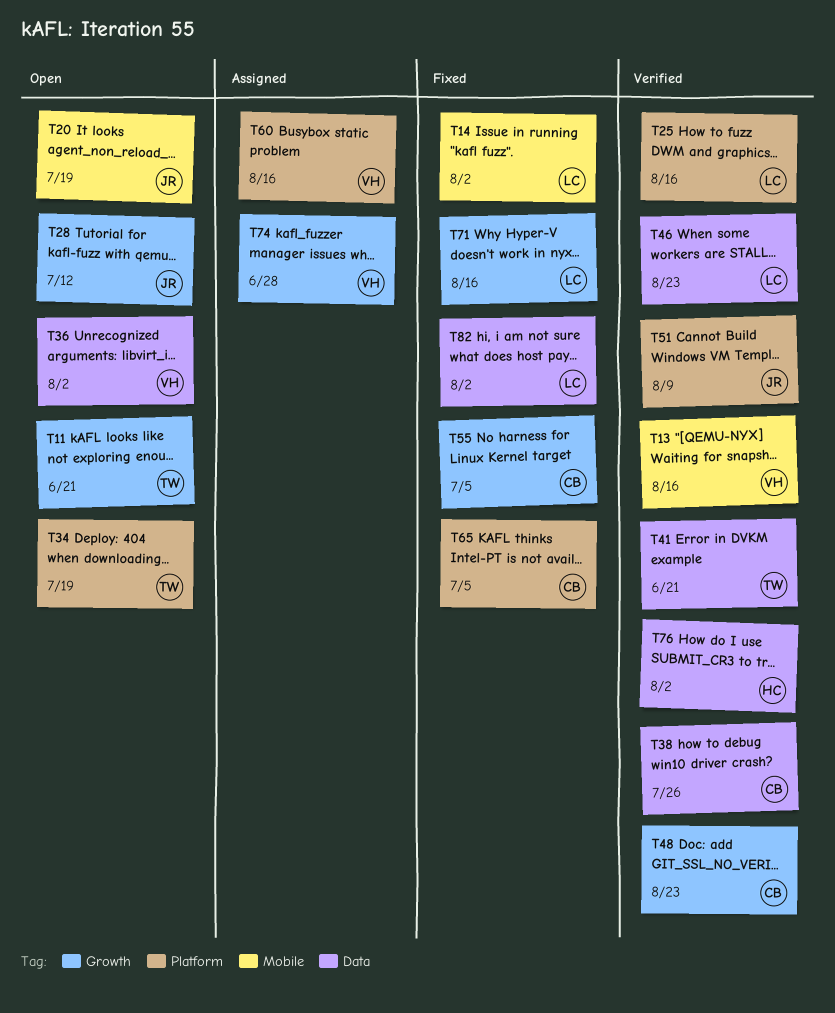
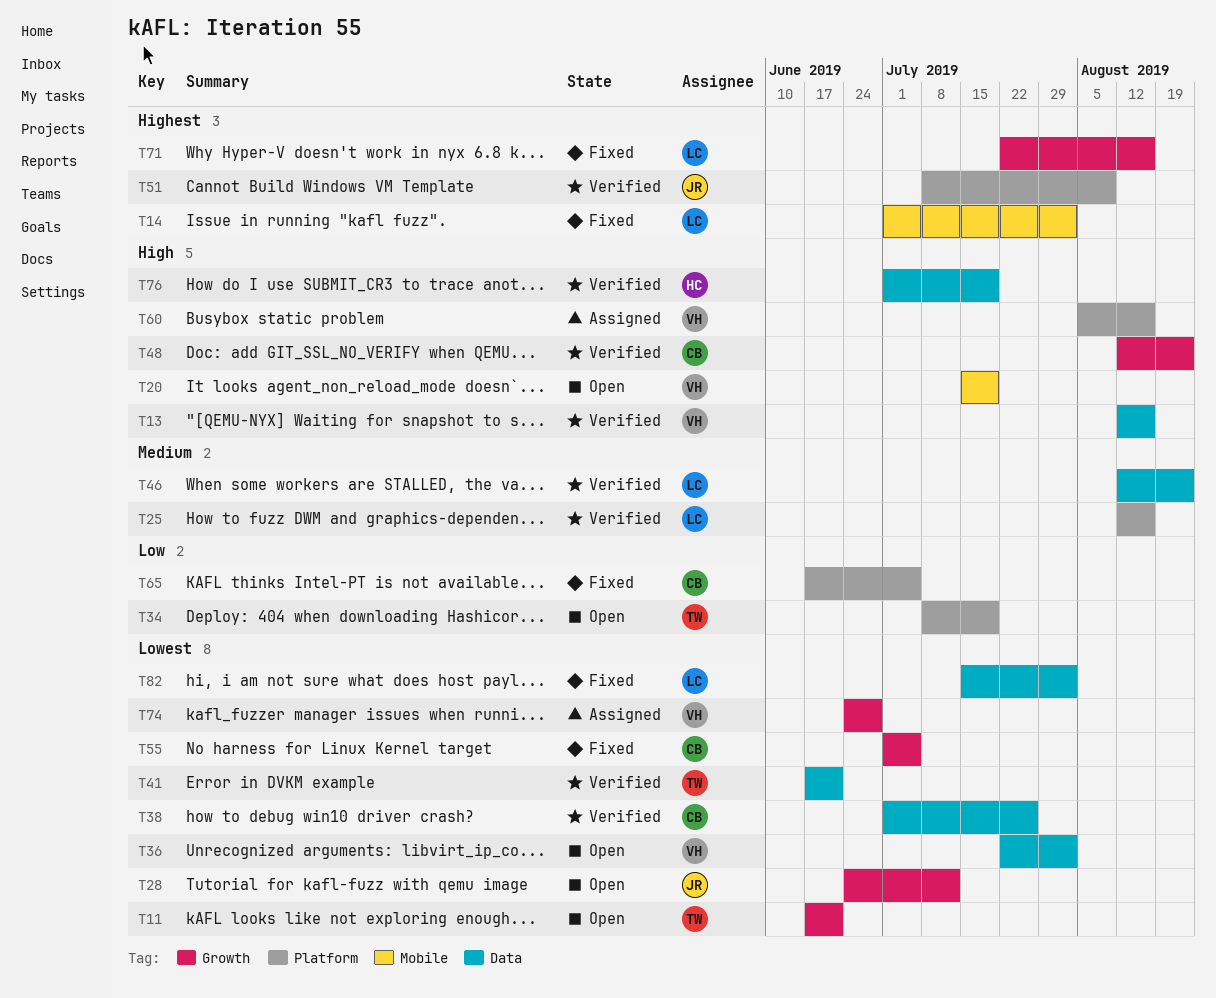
T13, label: Mobile -> Data
T20, owner: JR -> VH
T76, due: Aug 2 -> Jul 19

